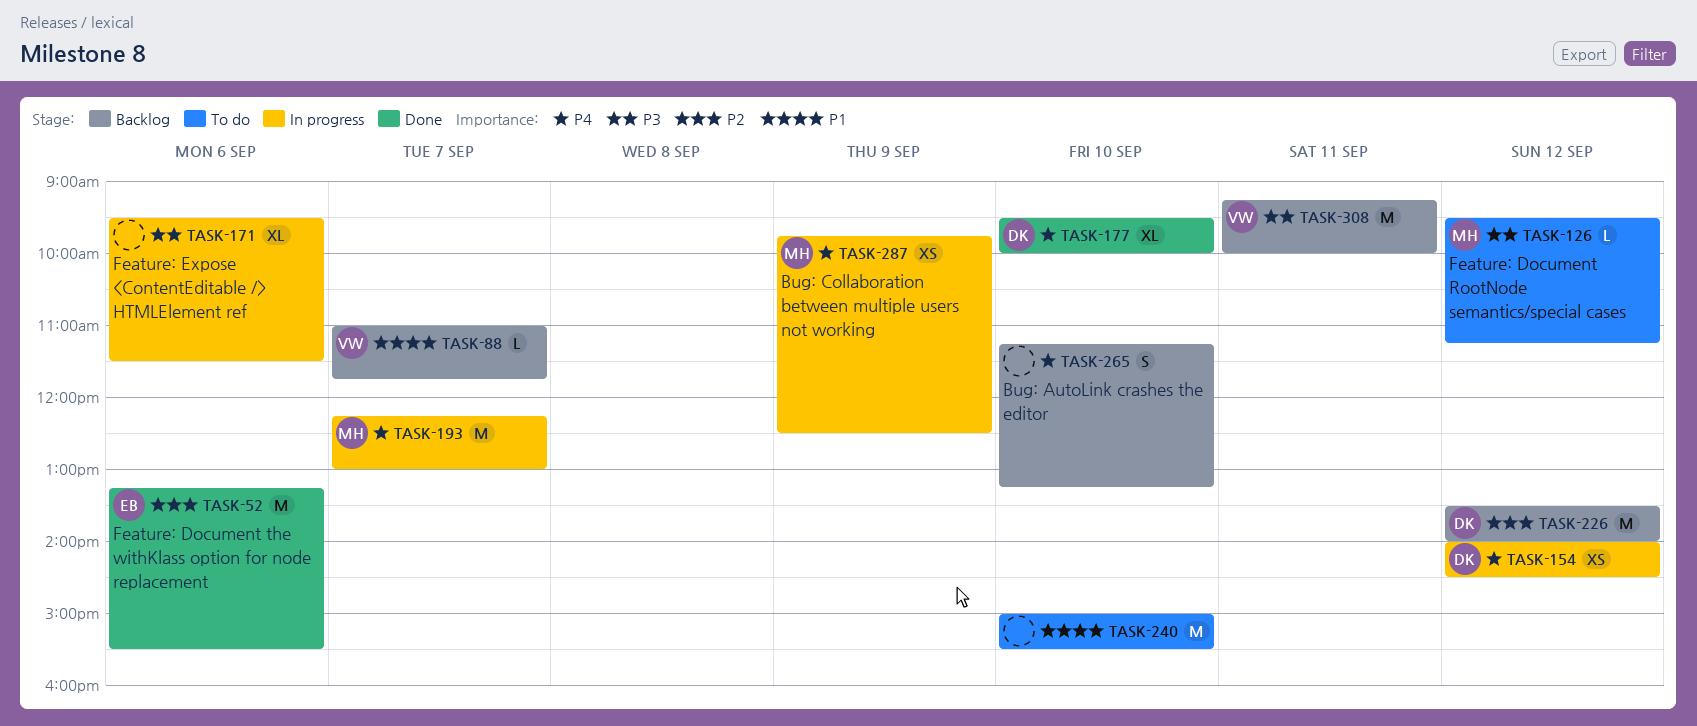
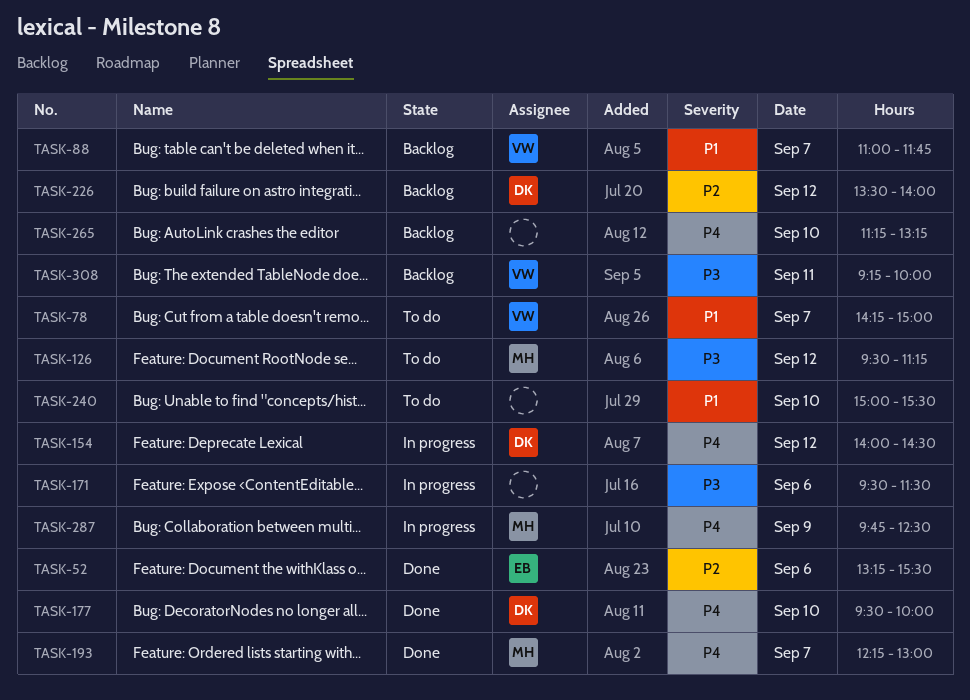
TASK-78: none -> present
TASK-193, status: In progress -> Done

